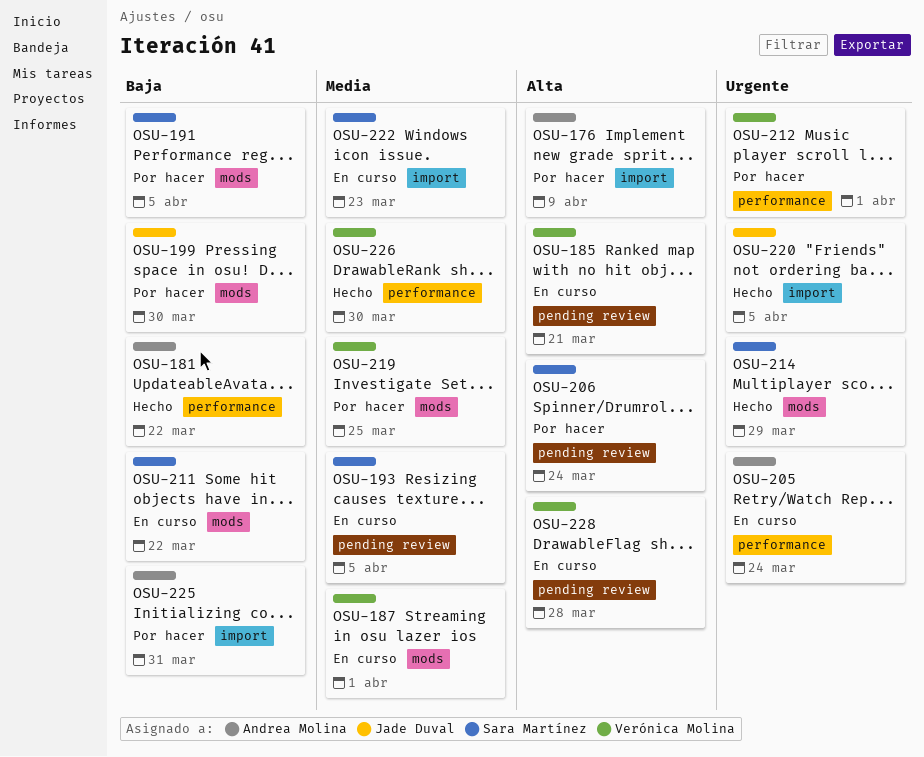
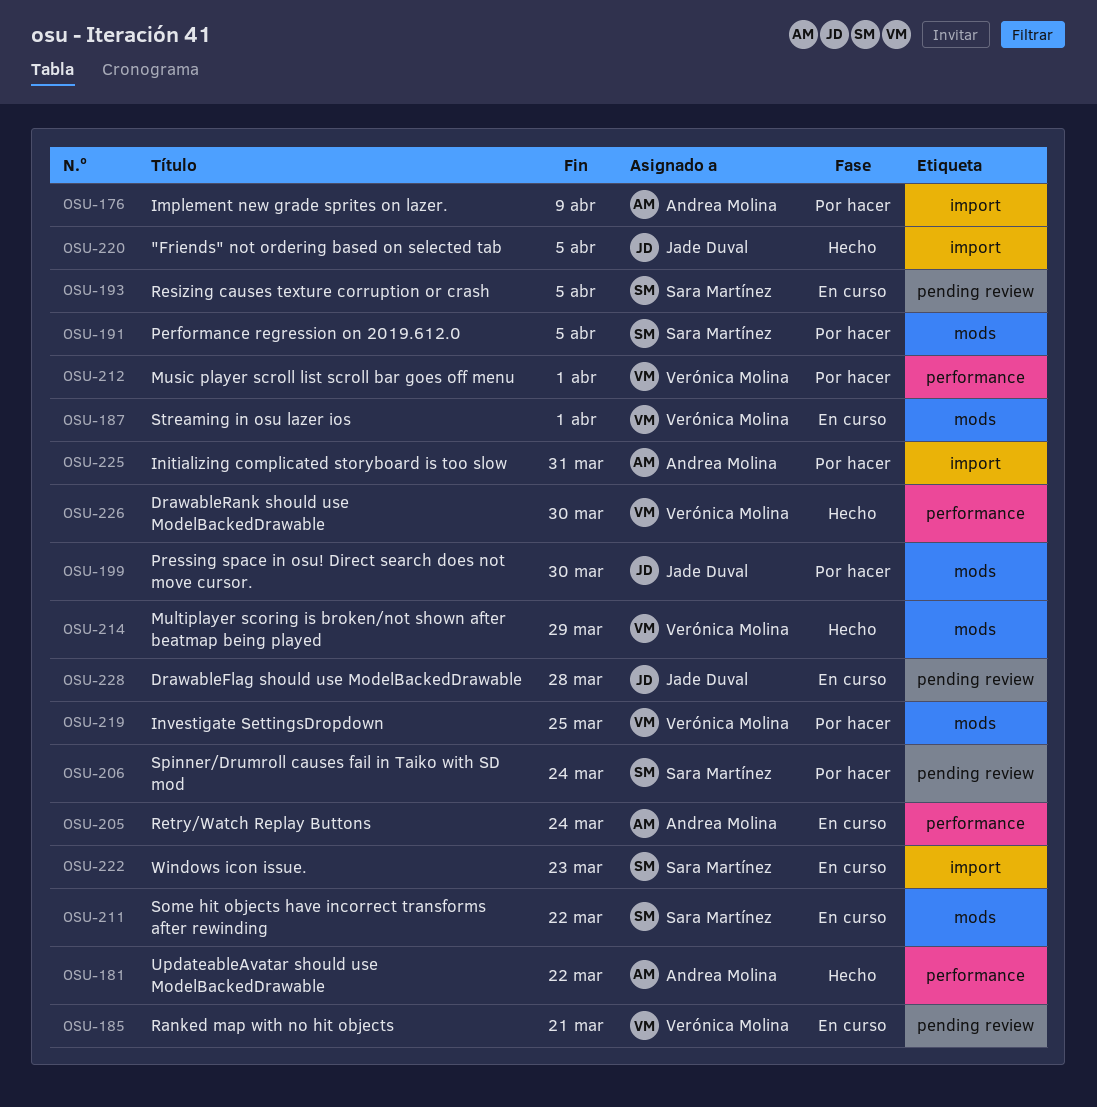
OSU-214, owner: Sara Martínez -> Verónica Molina
OSU-228, owner: Verónica Molina -> Jade Duval

